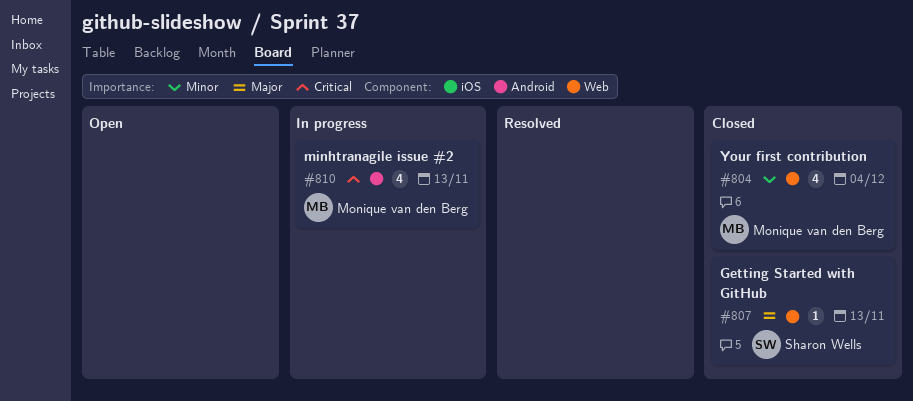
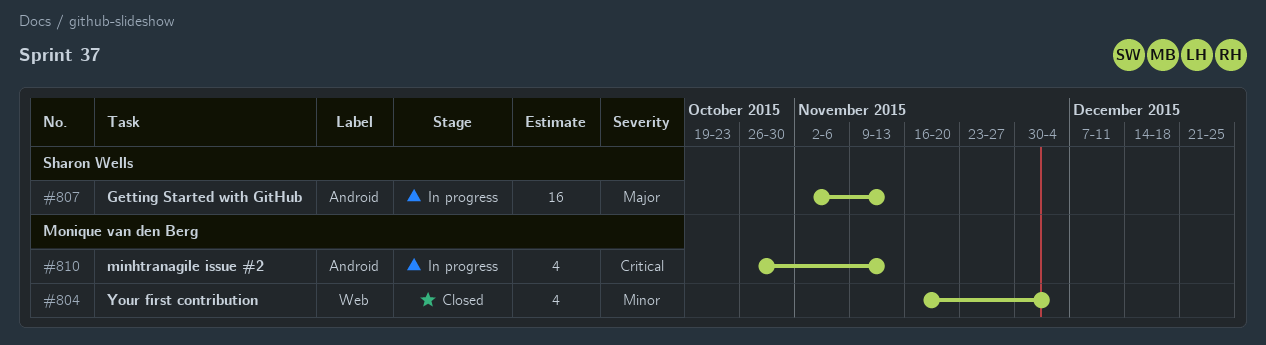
#807, status: Closed -> In progress
#807, label: Web -> Android
#807, estimate: 1 -> 16

